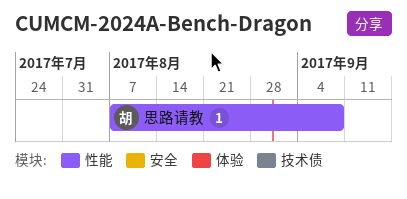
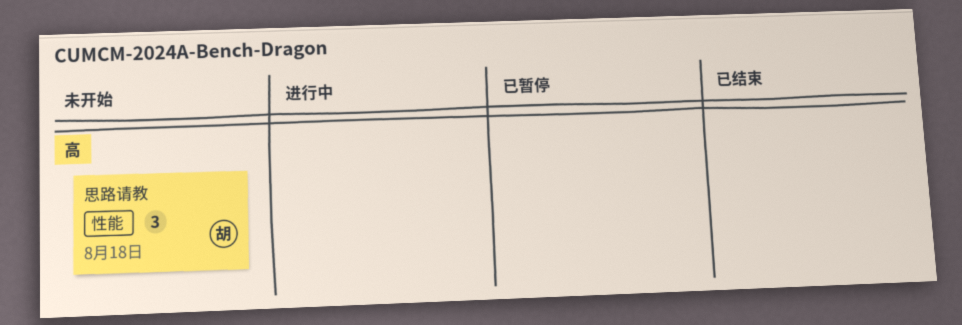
思路请教, estimate: 1 -> 3
思路请教, due: Sep 8 -> Aug 18

